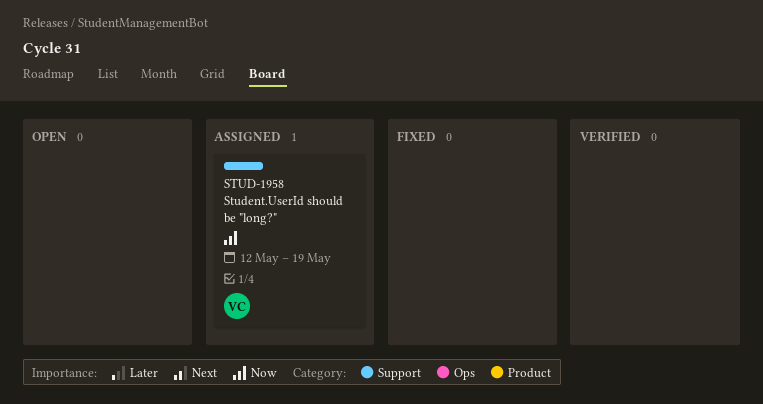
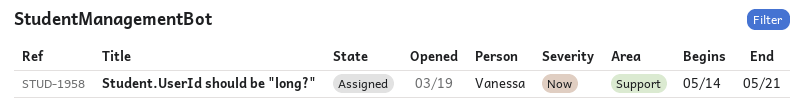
STUD-1958, start: May 12 -> May 14
STUD-1958, due: May 19 -> May 21

